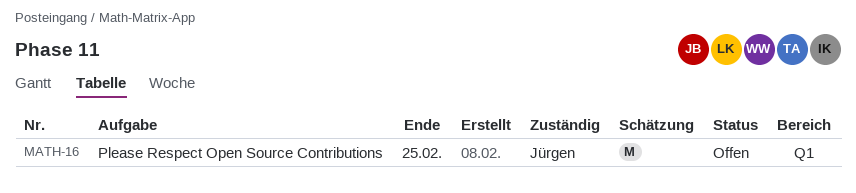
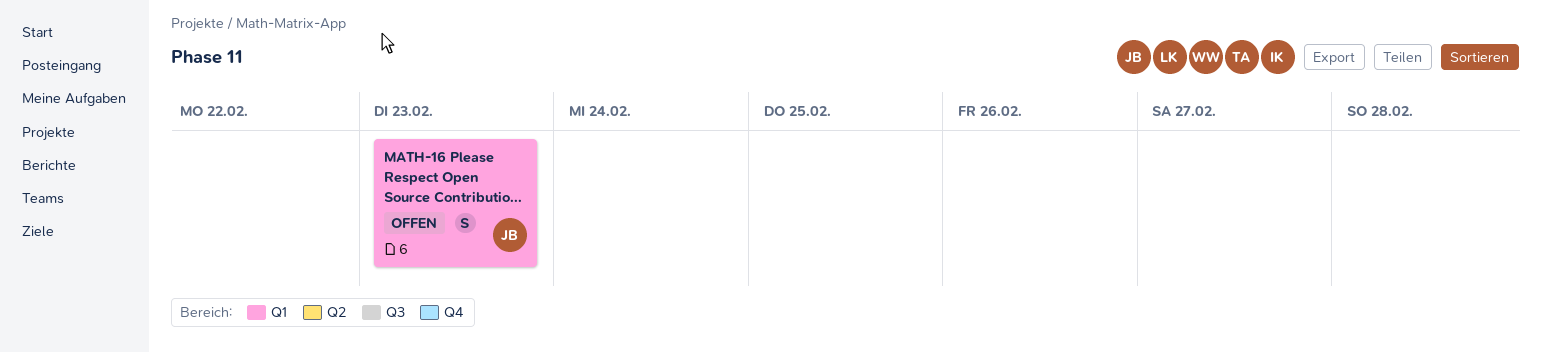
MATH-16, estimate: M -> S
MATH-16, due: Feb 25 -> Feb 23

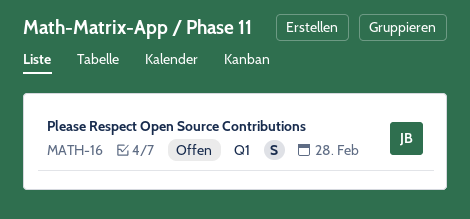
MATH-16, due: Feb 23 -> Feb 28

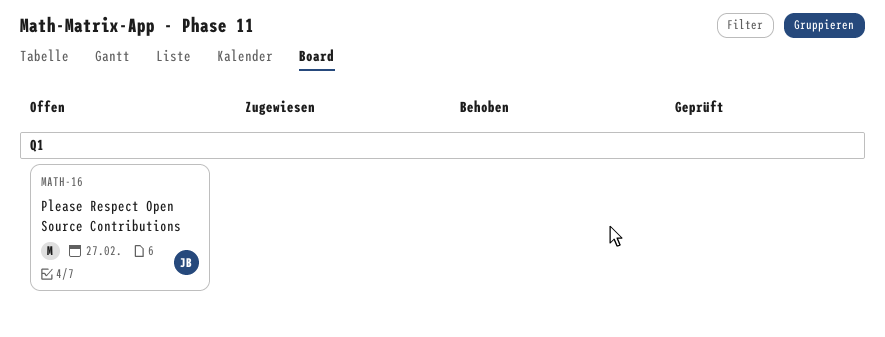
MATH-16, estimate: S -> M
MATH-16, due: Feb 28 -> Feb 27

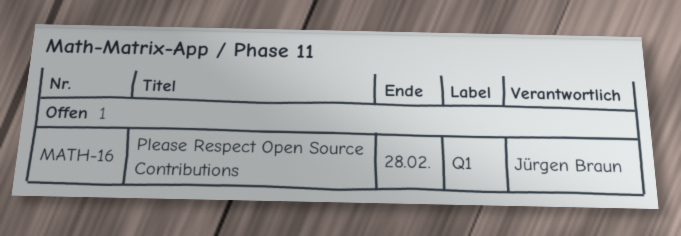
MATH-16, due: Feb 27 -> Feb 28

